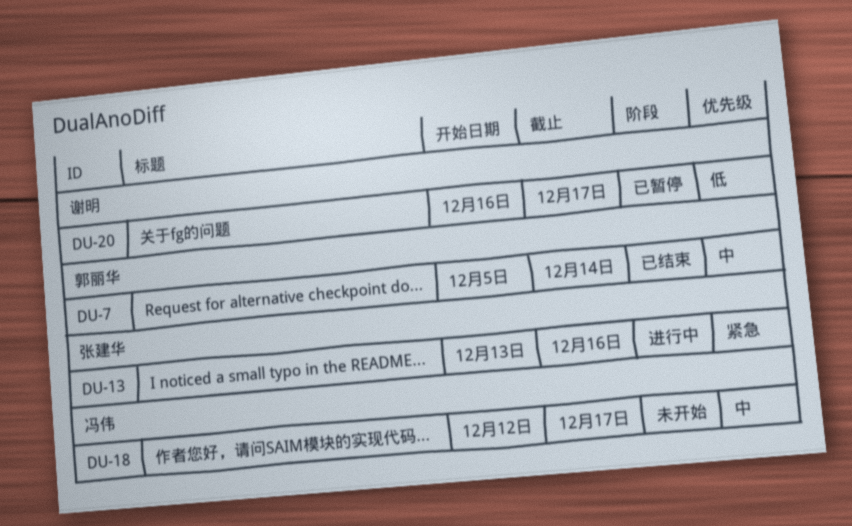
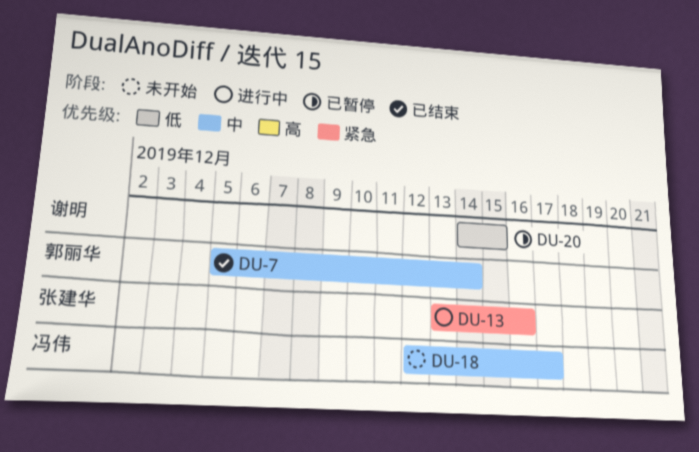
DU-20, start: Dec 16 -> Dec 14
DU-20, due: Dec 17 -> Dec 15

